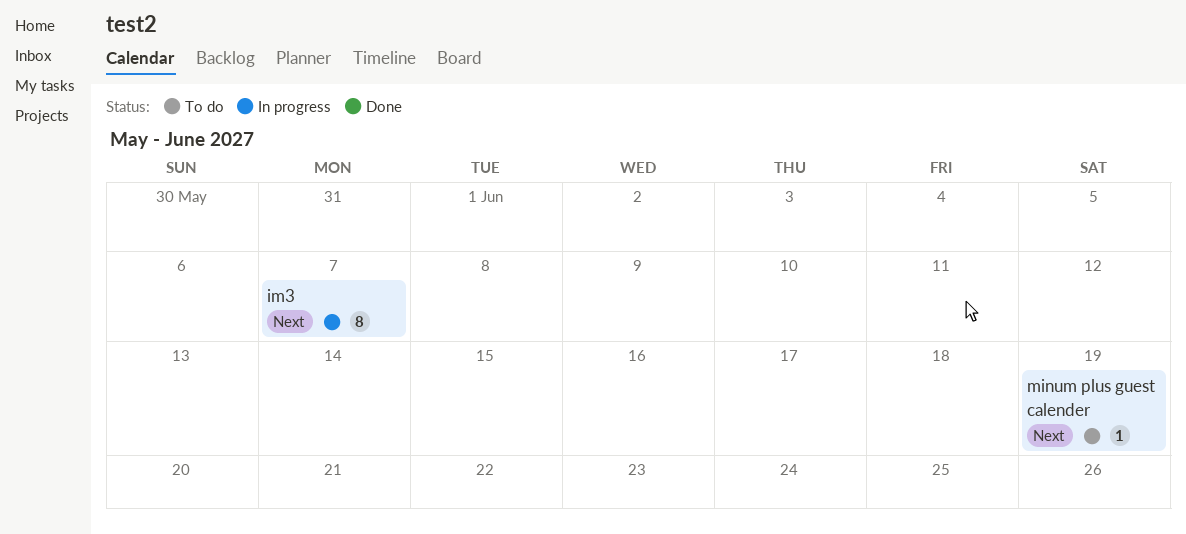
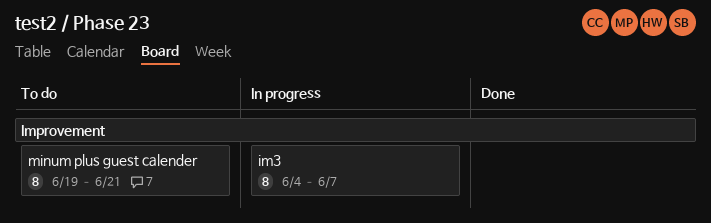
minum plus guest calender, estimate: 1 -> 8
minum plus guest calender, due: Jun 19 -> Jun 21

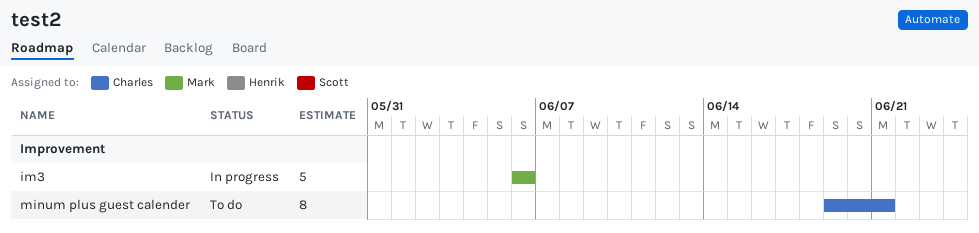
im3, estimate: 8 -> 5
im3, start: Jun 4 -> Jun 6
im3, due: Jun 7 -> Jun 6

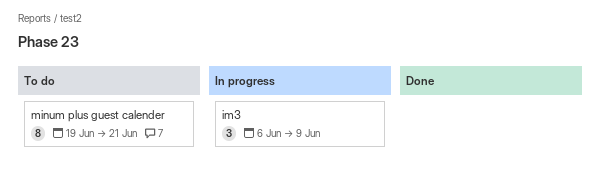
im3, estimate: 5 -> 3
im3, due: Jun 6 -> Jun 9

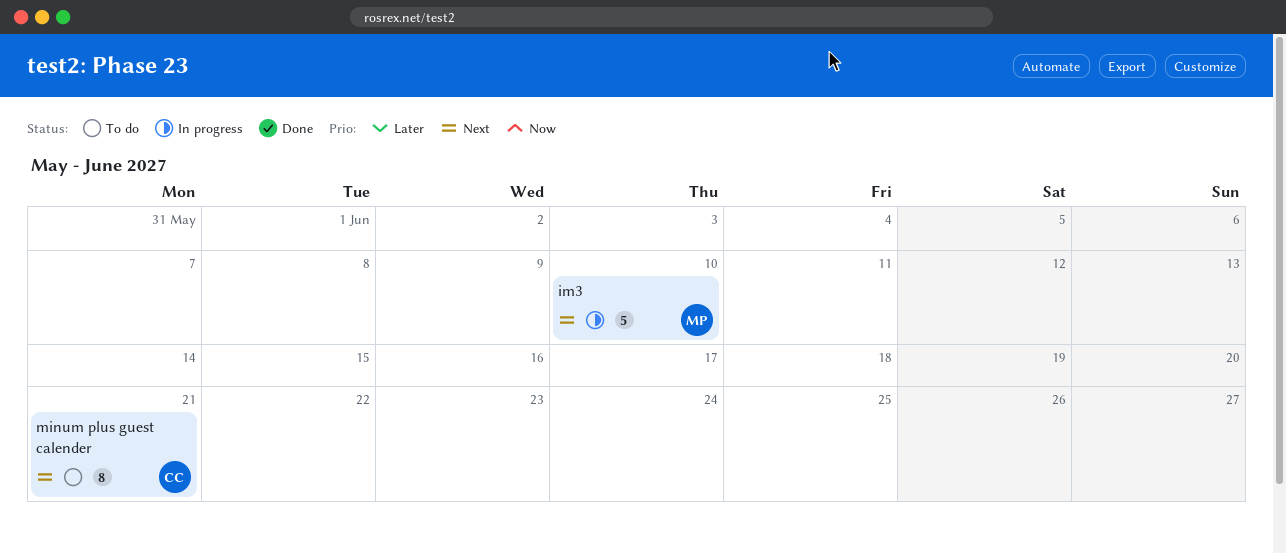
im3, estimate: 3 -> 5
im3, due: Jun 9 -> Jun 10

